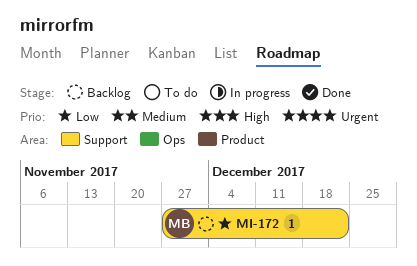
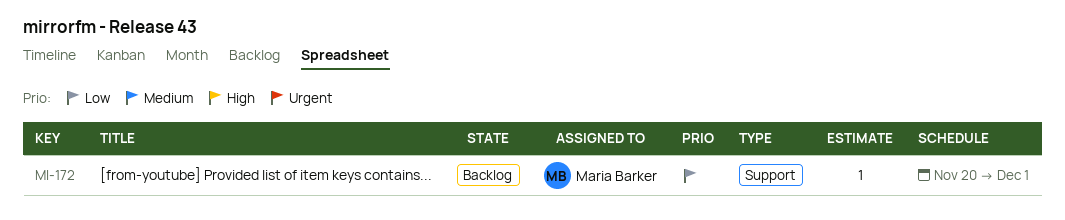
MI-172, start: Nov 27 -> Nov 20
MI-172, due: Dec 22 -> Dec 1

